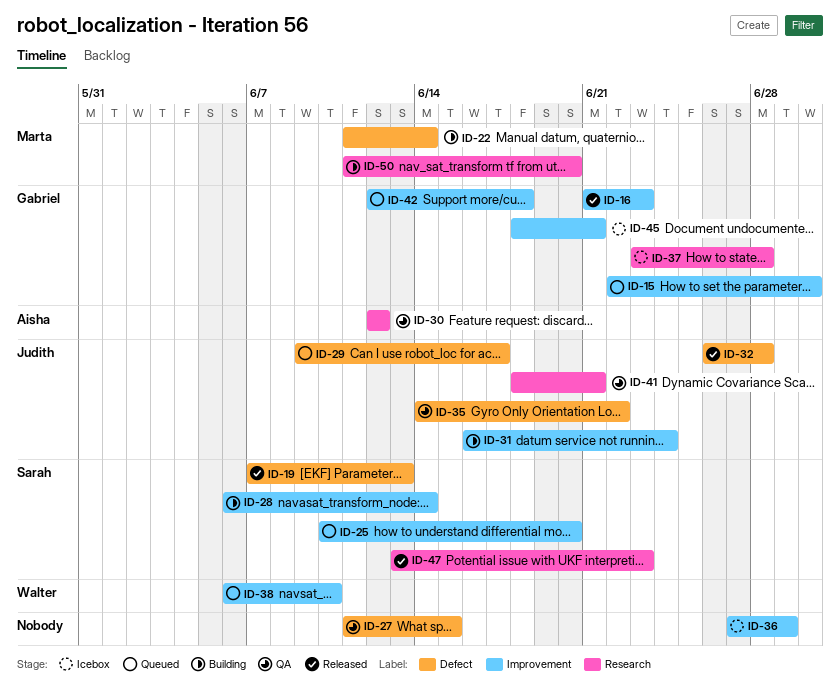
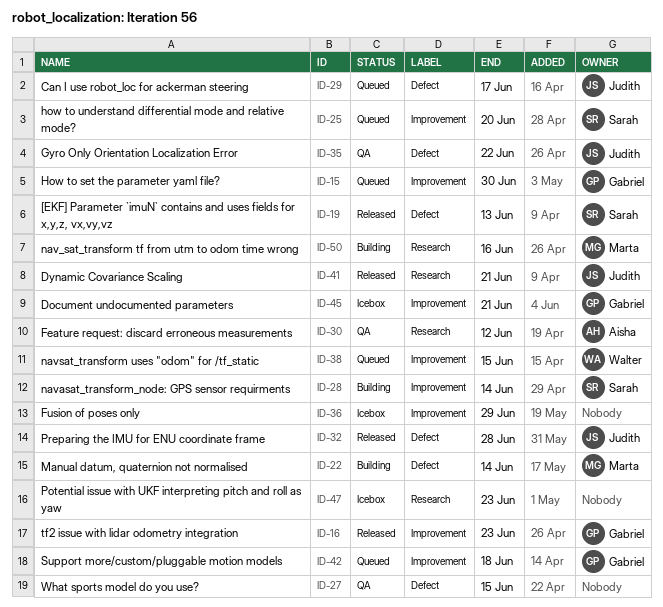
ID-31: present -> none
ID-37: present -> none
ID-38, due: Jun 10 -> Jun 15
ID-41, status: QA -> Released
ID-47, status: Released -> Icebox
ID-47, owner: Sarah -> none
ID-50, due: Jun 20 -> Jun 16

